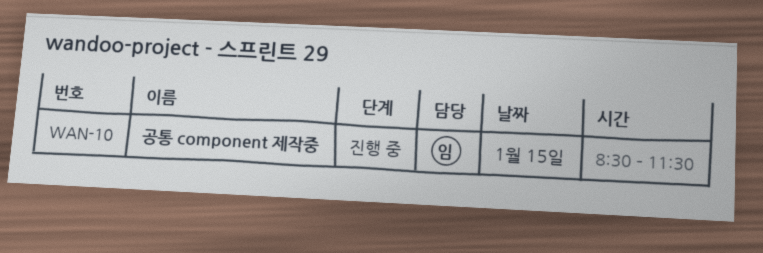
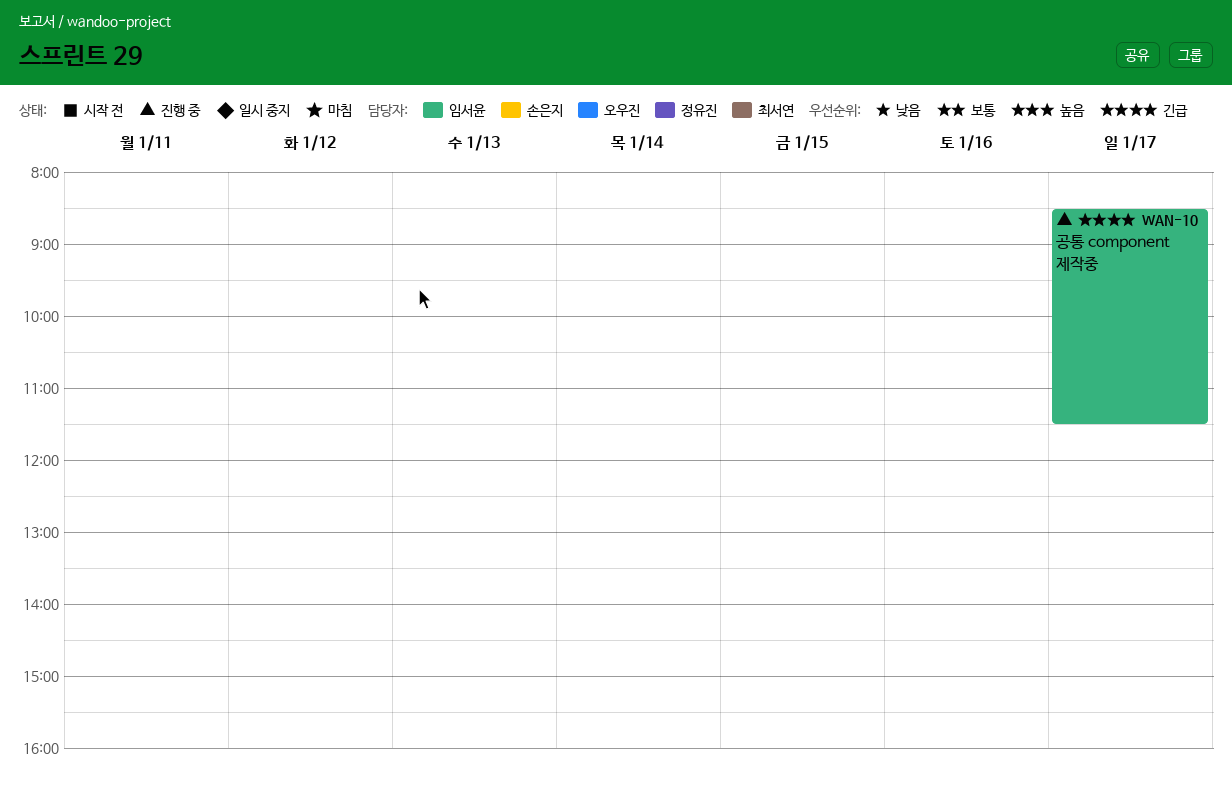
WAN-10, day: Jan 15 -> Jan 17

